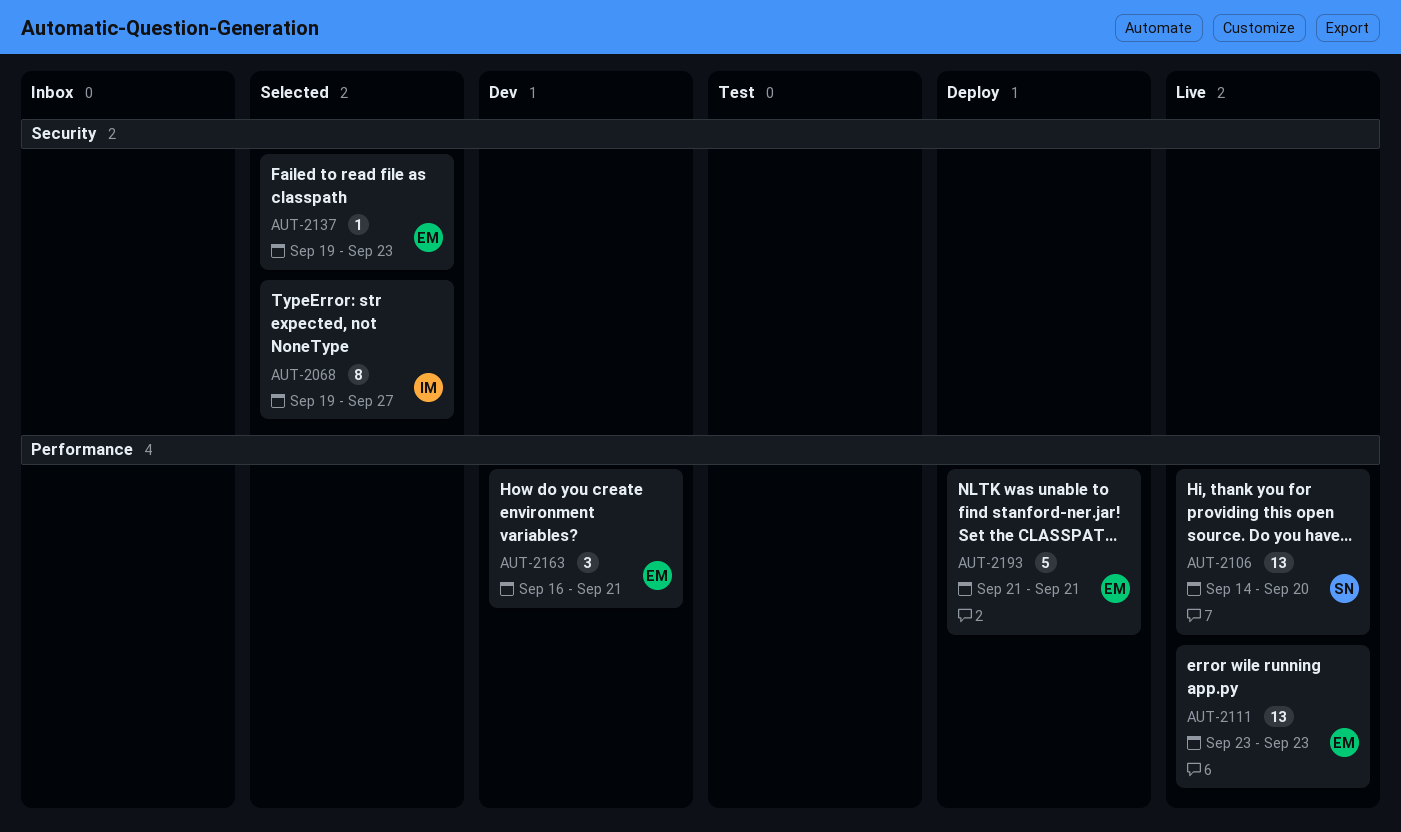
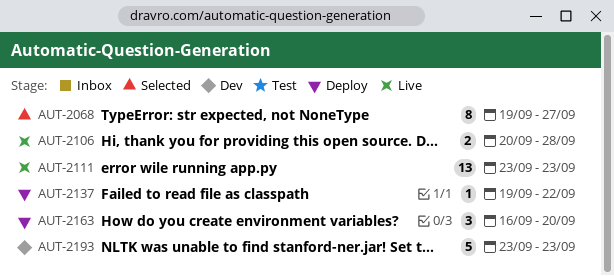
AUT-2106, estimate: 13 -> 2
AUT-2106, start: Sep 14 -> Sep 20
AUT-2106, due: Sep 20 -> Sep 28
AUT-2137, status: Selected -> Deploy
AUT-2137, due: Sep 23 -> Sep 22
AUT-2163, status: Dev -> Deploy
AUT-2163, due: Sep 21 -> Sep 20
AUT-2193, status: Deploy -> Dev
AUT-2193, start: Sep 21 -> Sep 23
AUT-2193, due: Sep 21 -> Sep 23

